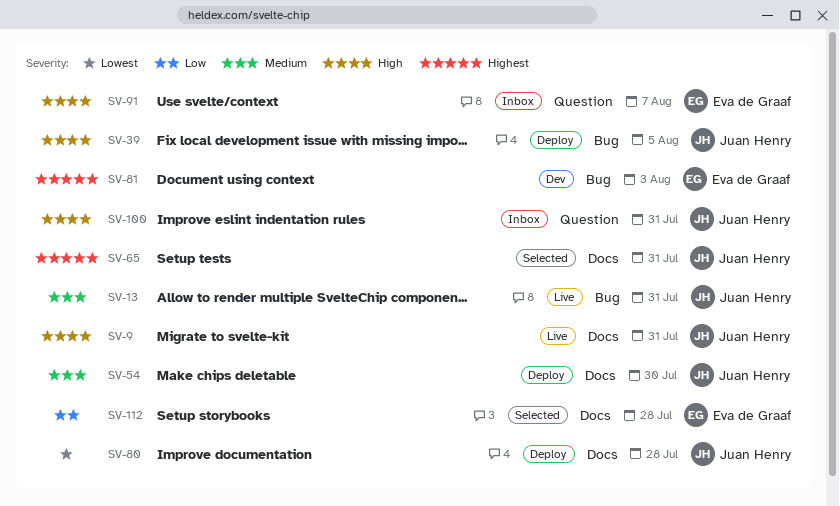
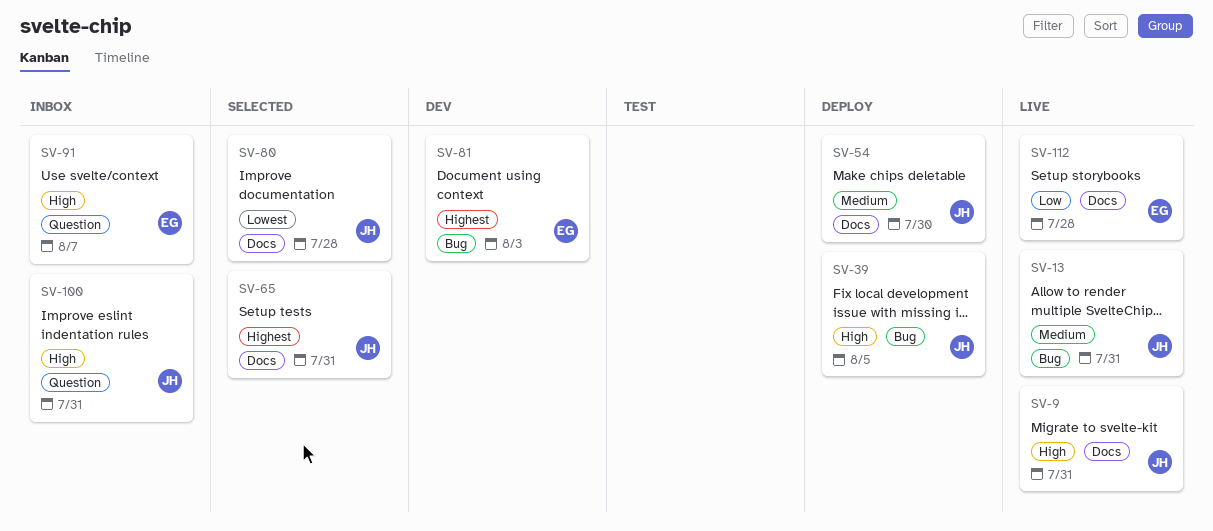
SV-80, status: Deploy -> Selected
SV-112, status: Selected -> Live

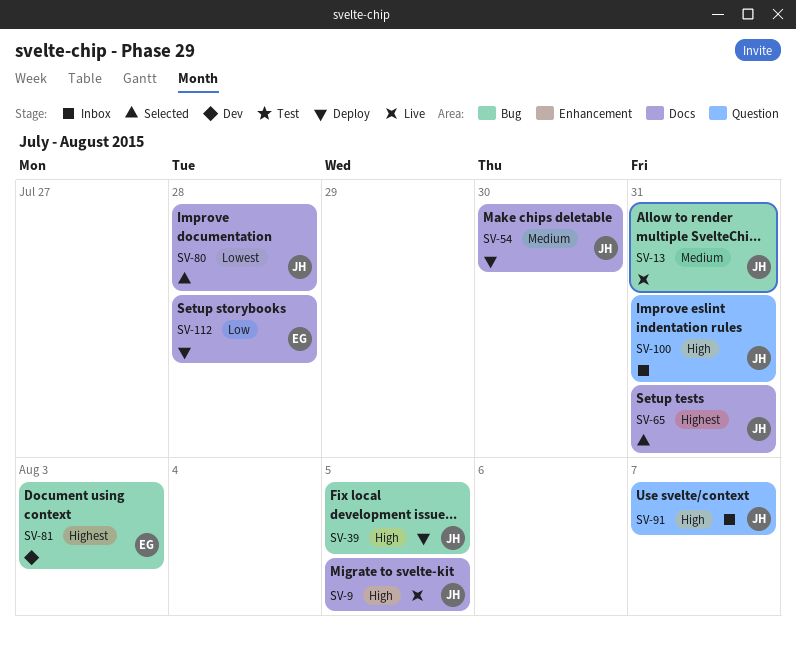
SV-9, due: Jul 31 -> Aug 5
SV-91, owner: EG -> JH
SV-112, status: Live -> Deploy

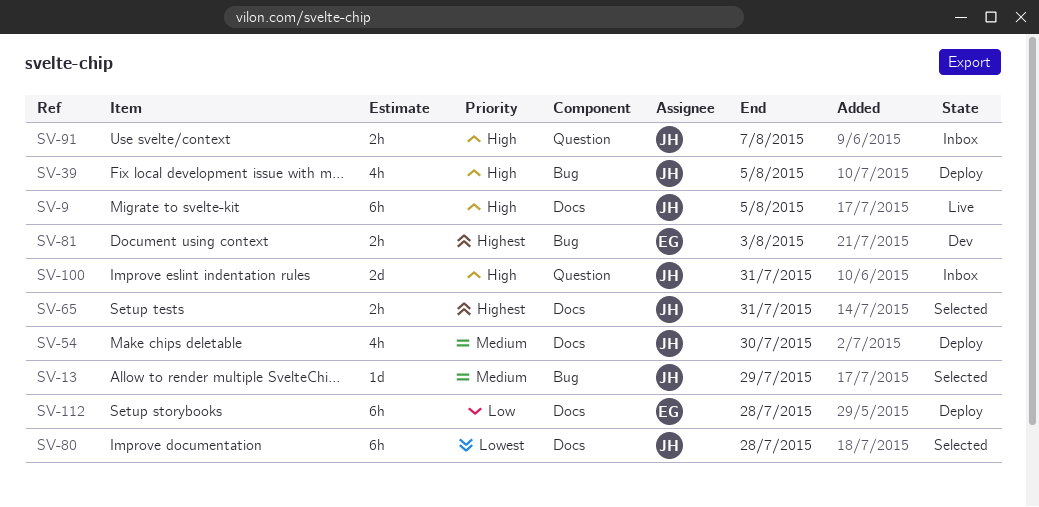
SV-13, status: Live -> Selected
SV-13, due: Jul 31 -> Jul 29

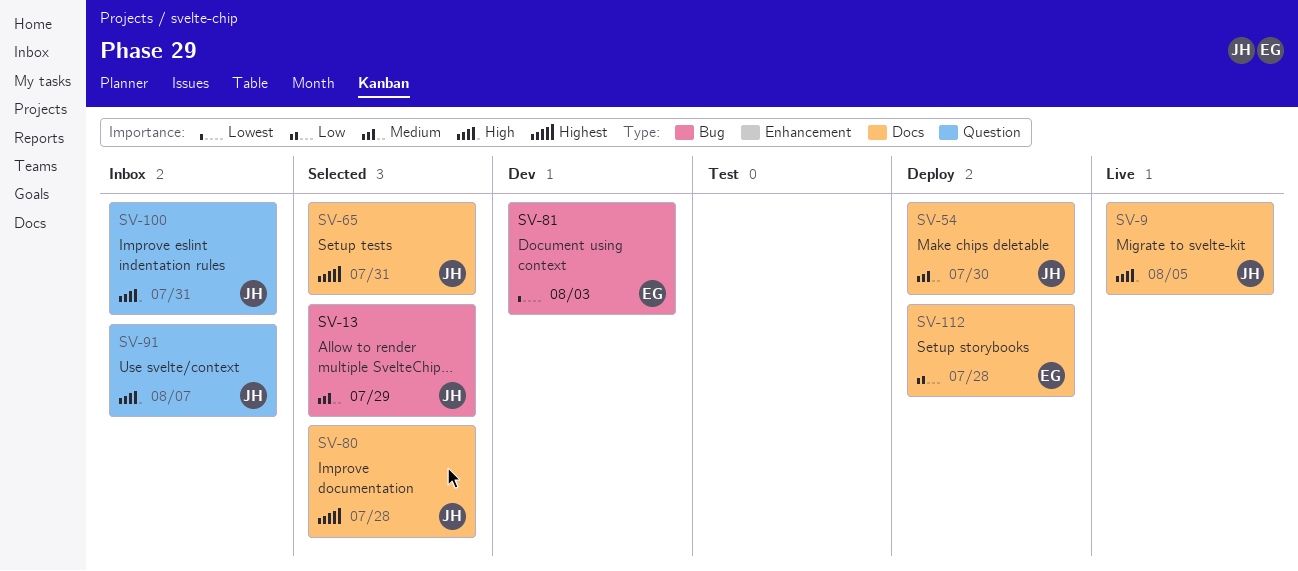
SV-39: present -> none
SV-80, priority: Lowest -> Highest
SV-81, priority: Highest -> Lowest

